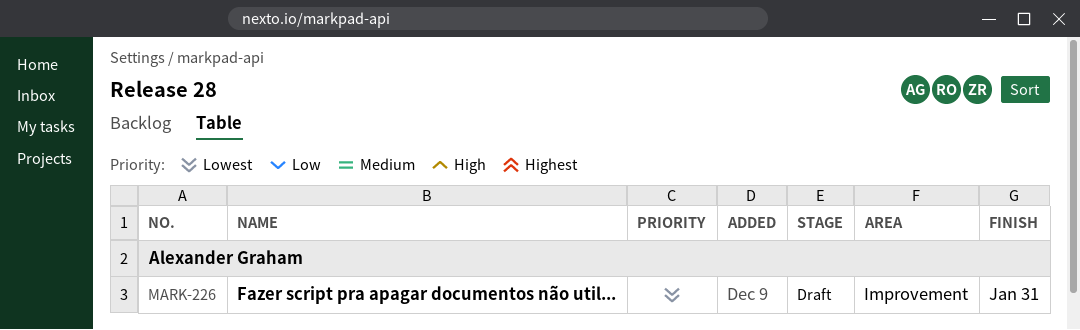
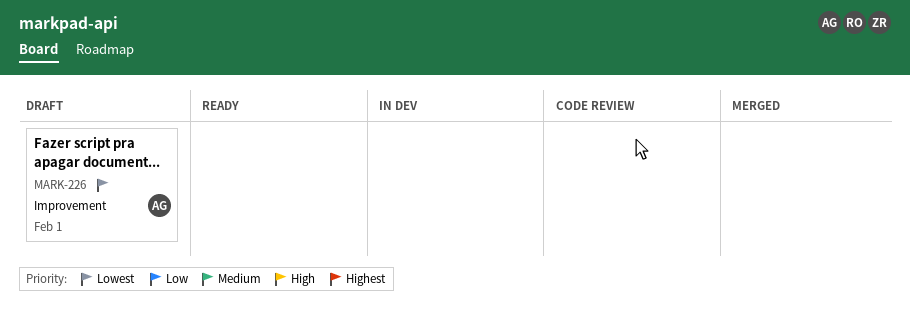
MARK-226, due: Jan 31 -> Feb 1

